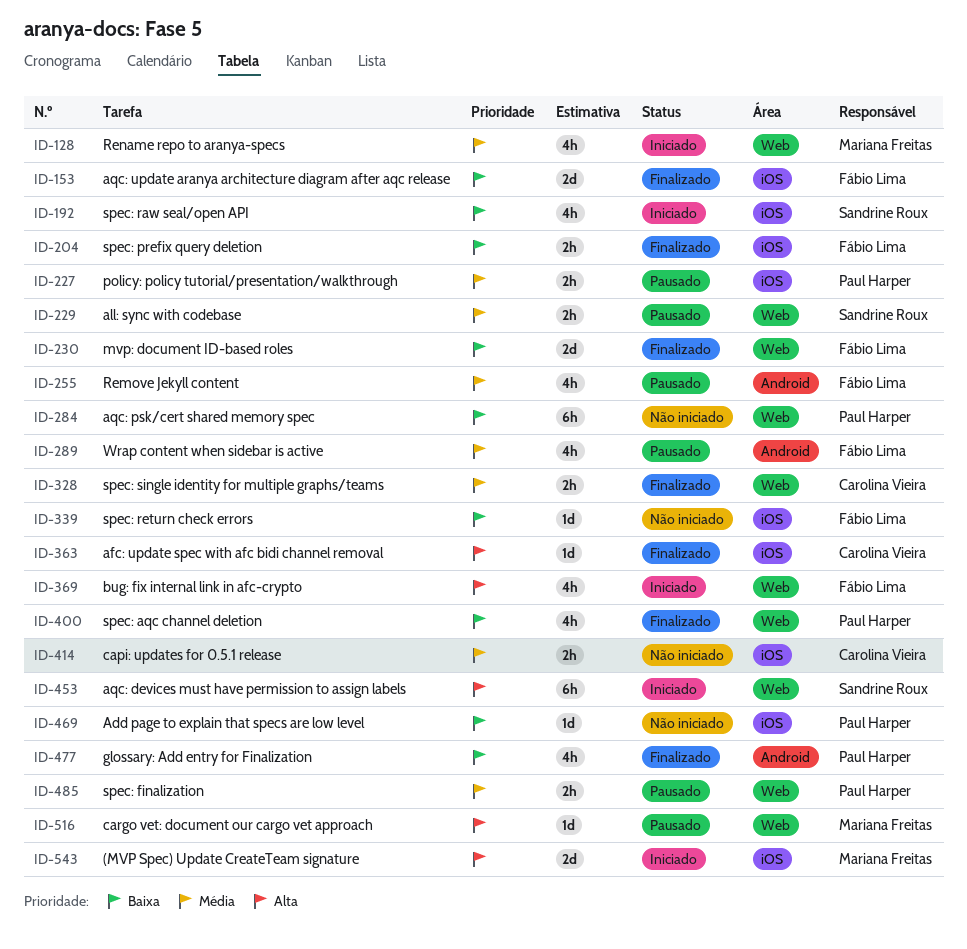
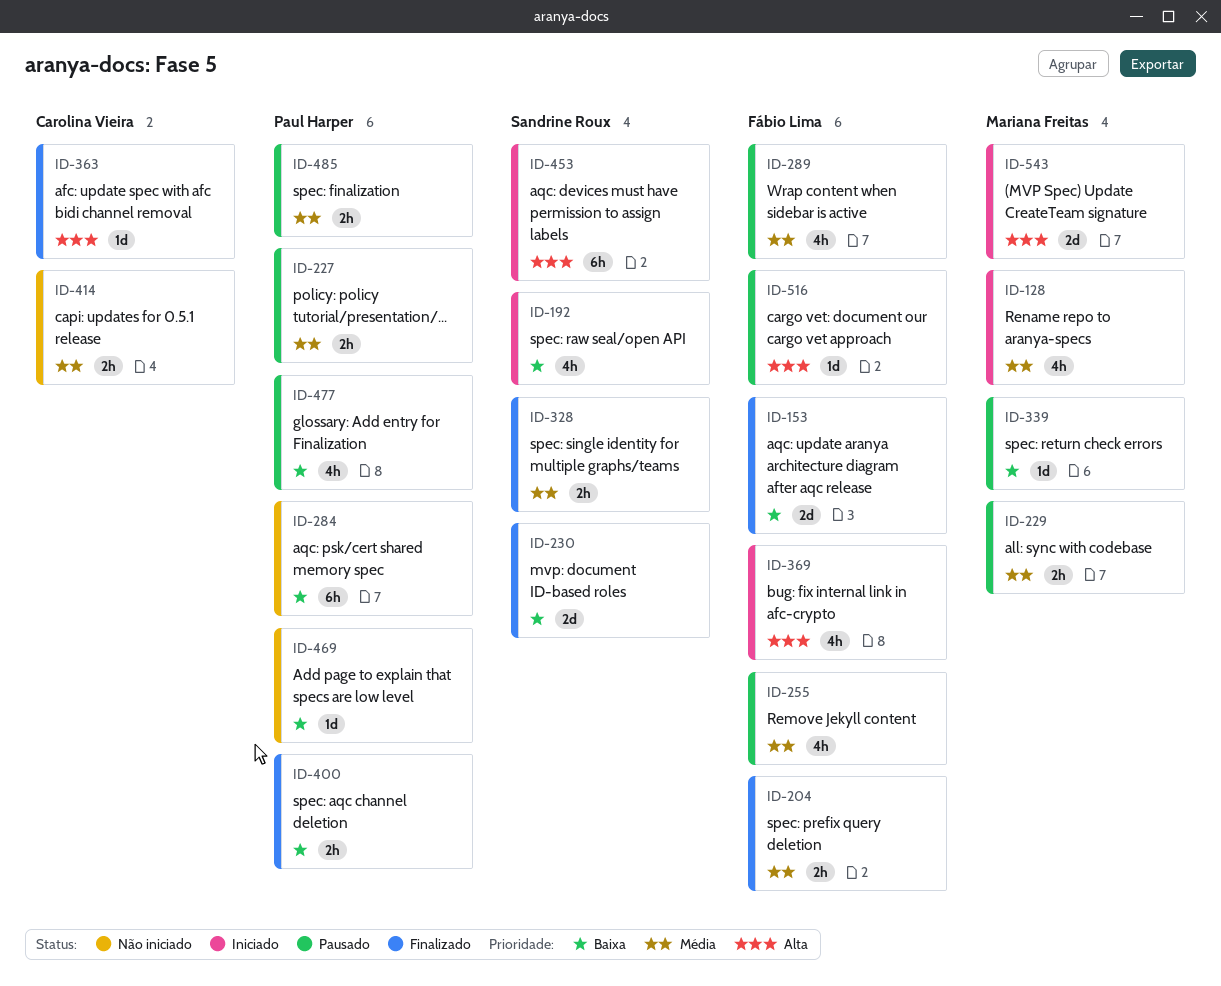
ID-204, priority: Baixa -> Média
ID-229, owner: Sandrine Roux -> Mariana Freitas
ID-230, owner: Fábio Lima -> Sandrine Roux
ID-328, owner: Carolina Vieira -> Sandrine Roux
ID-339, status: Não iniciado -> Pausado
ID-339, owner: Fábio Lima -> Mariana Freitas
ID-400, estimate: 4h -> 2h
ID-477, status: Finalizado -> Pausado
ID-516, owner: Mariana Freitas -> Fábio Lima

